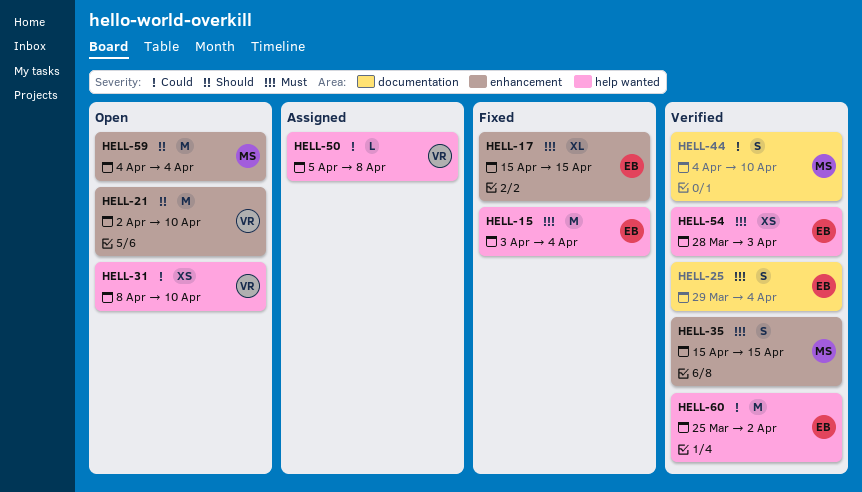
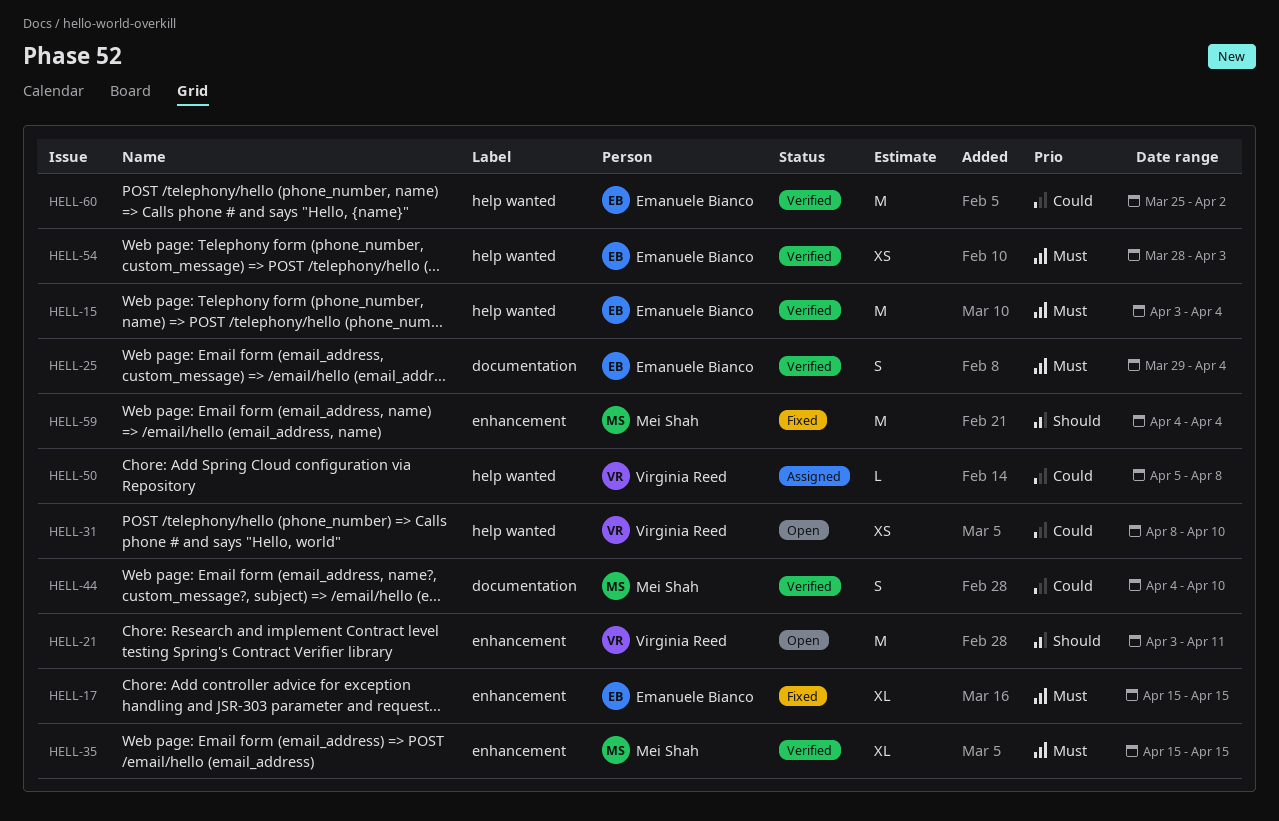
HELL-15, status: Fixed -> Verified
HELL-21, start: Apr 2 -> Apr 3
HELL-21, due: Apr 10 -> Apr 11
HELL-35, estimate: S -> XL
HELL-59, status: Open -> Fixed

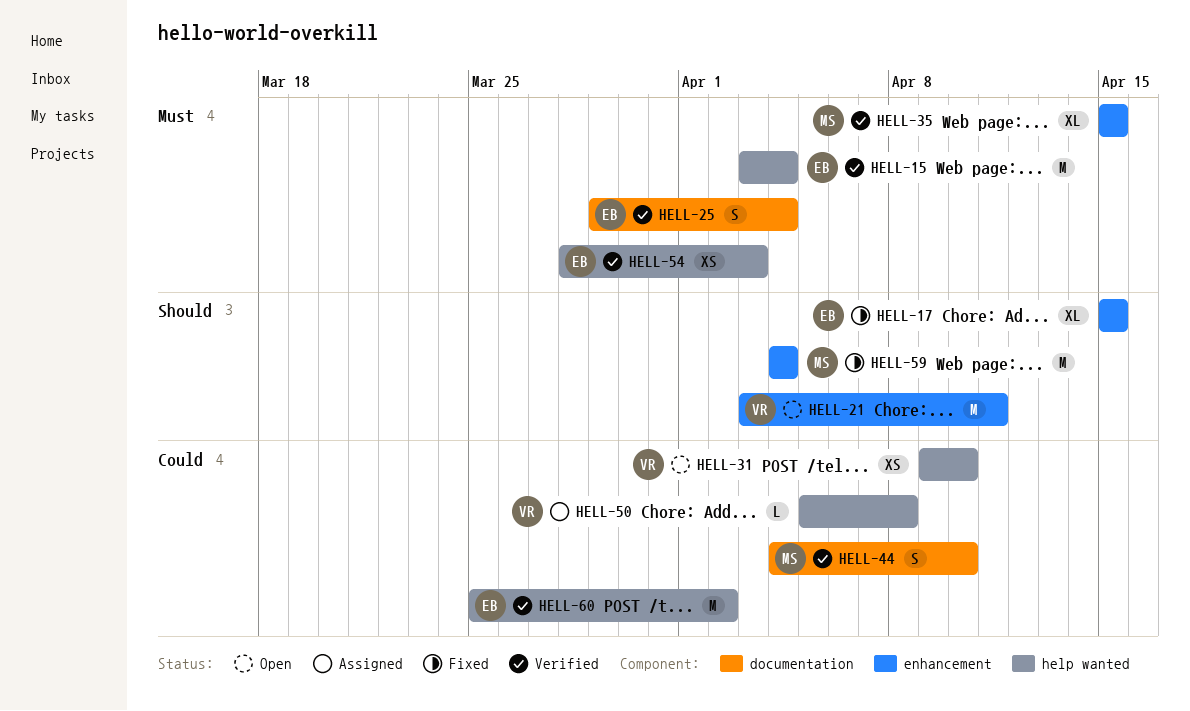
HELL-17, priority: Must -> Should
HELL-31, start: Apr 8 -> Apr 9

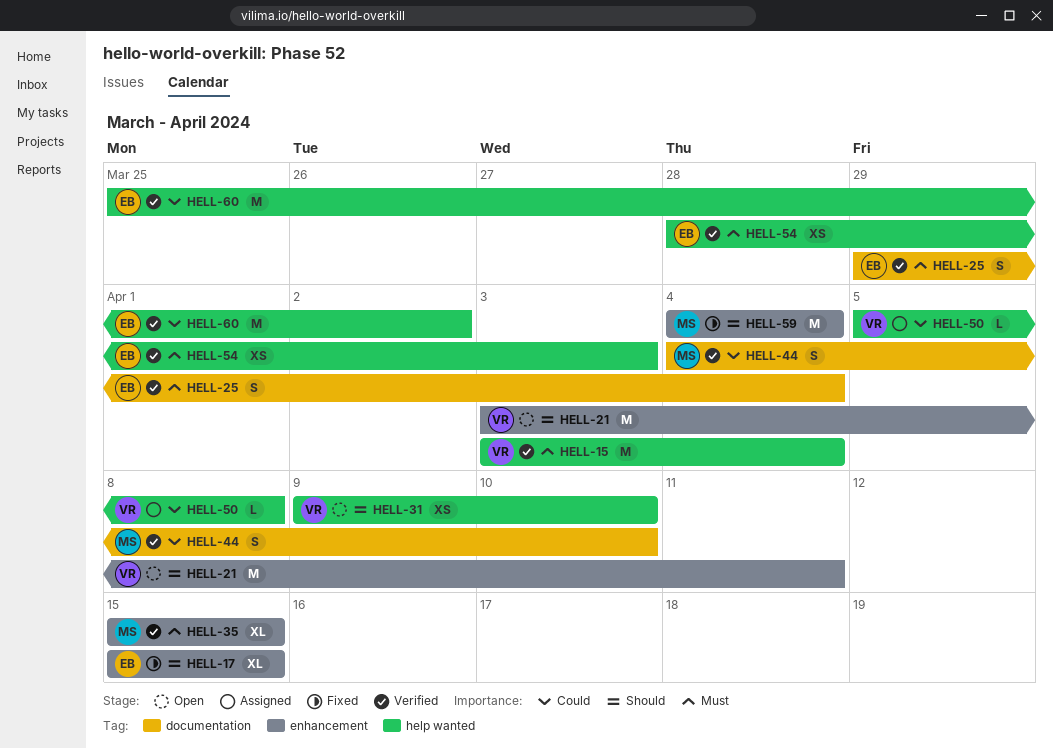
HELL-15, owner: EB -> VR
HELL-31, priority: Could -> Should

